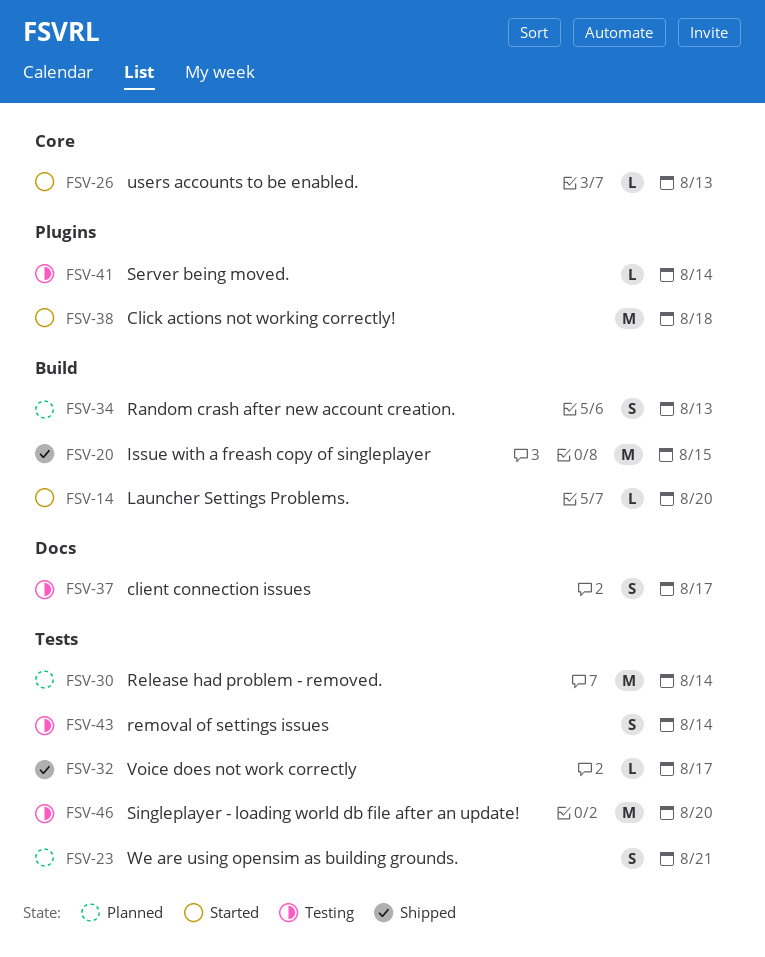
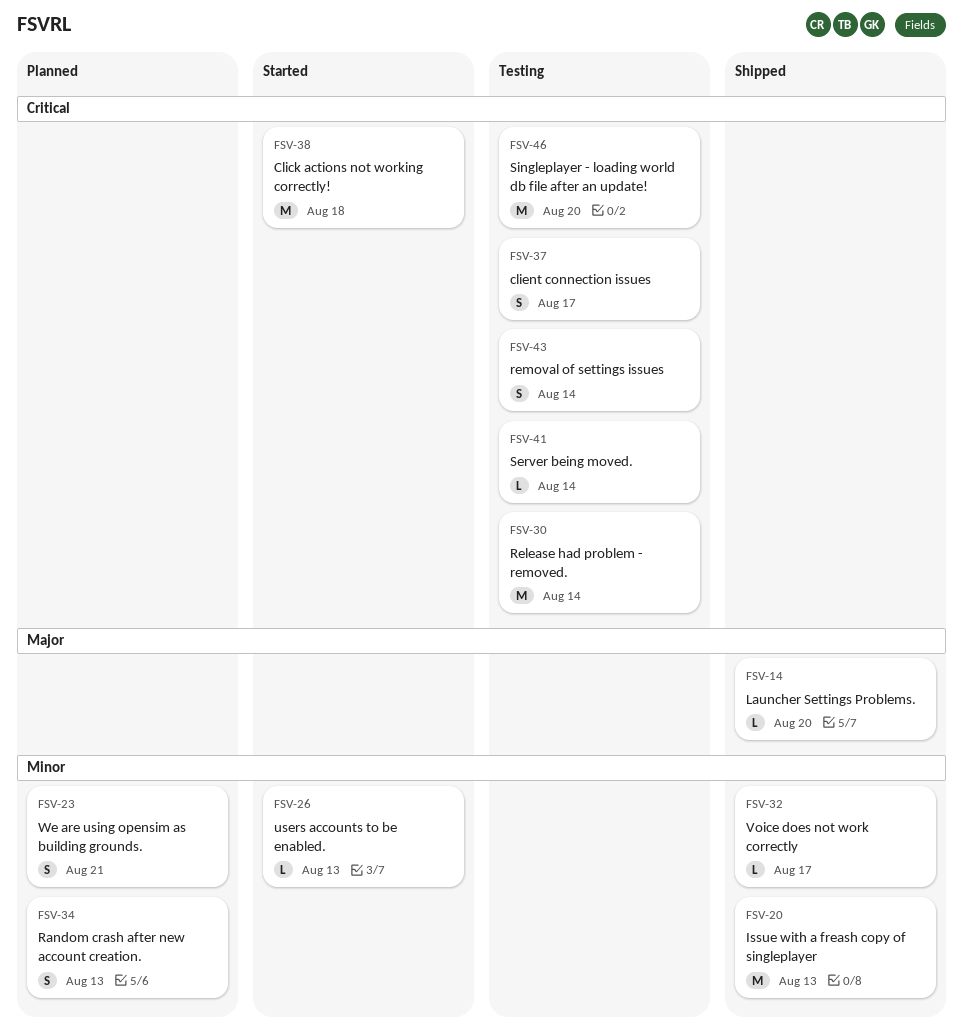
FSV-14, status: Started -> Shipped
FSV-20, due: Aug 15 -> Aug 13
FSV-30, status: Planned -> Testing

